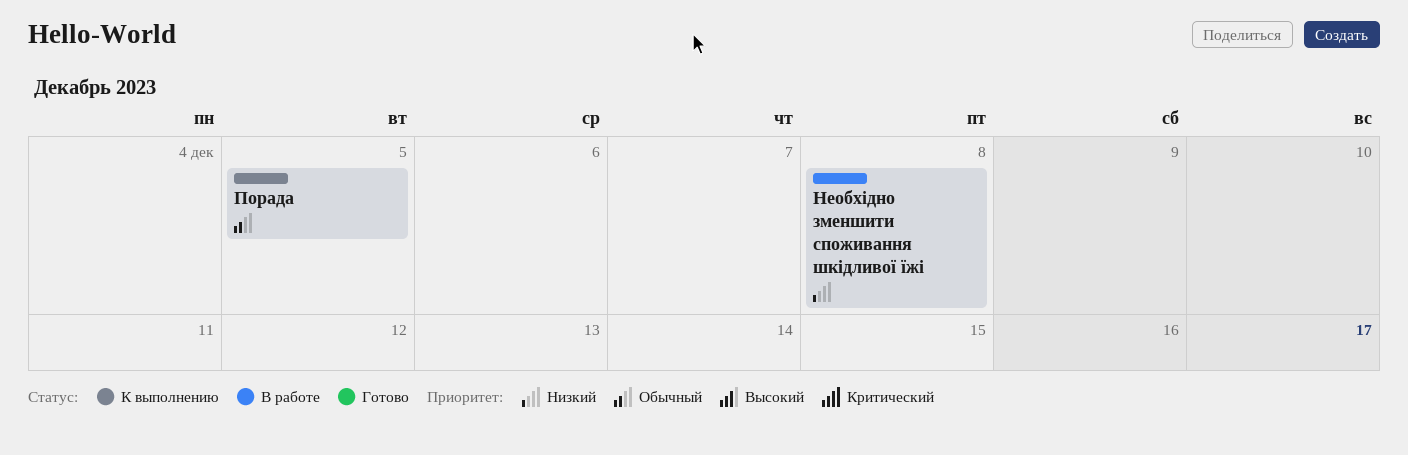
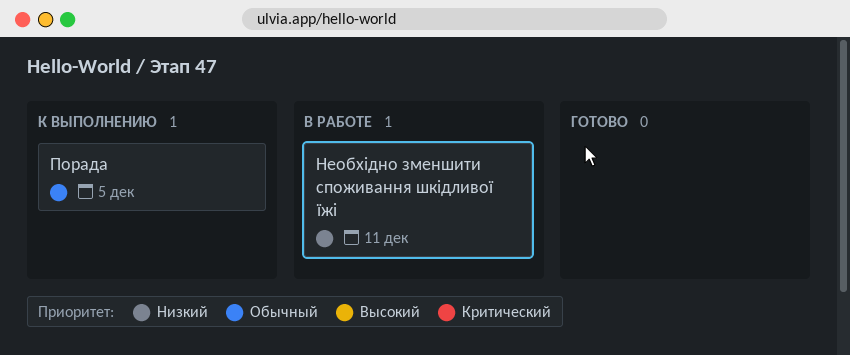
Необхідно зменшити споживання шкідливої їжі, due: Dec 8 -> Dec 11

